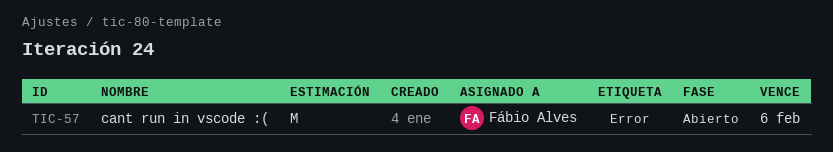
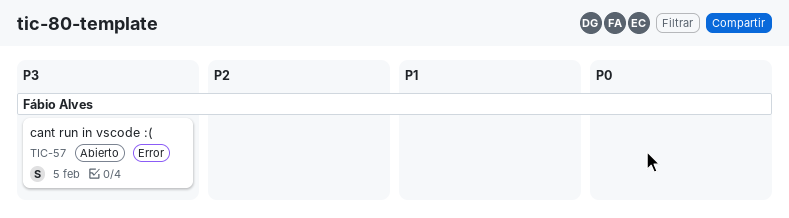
TIC-57, estimate: M -> S
TIC-57, due: Feb 6 -> Feb 5

